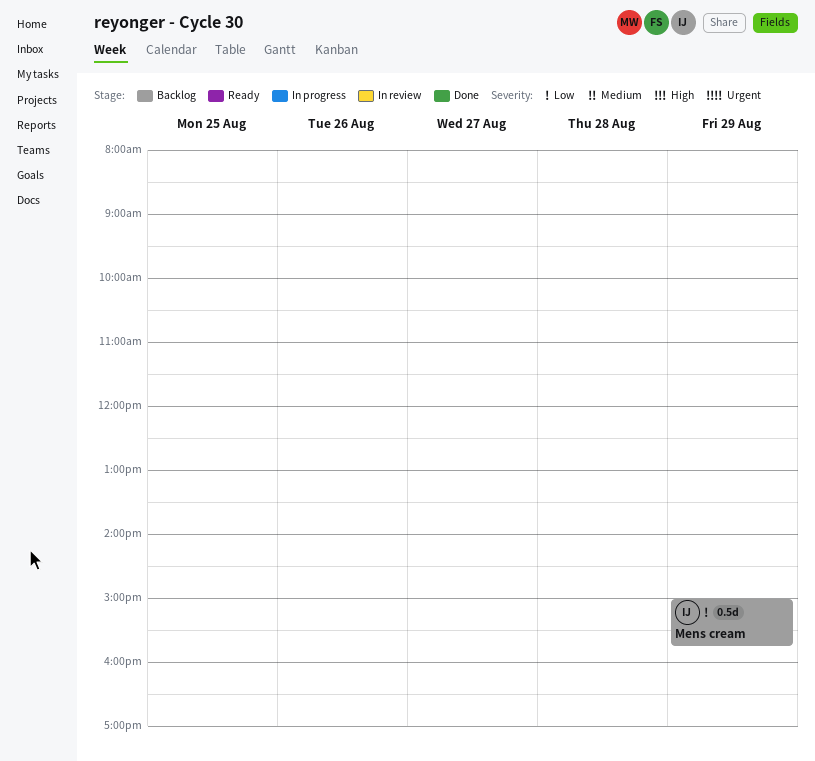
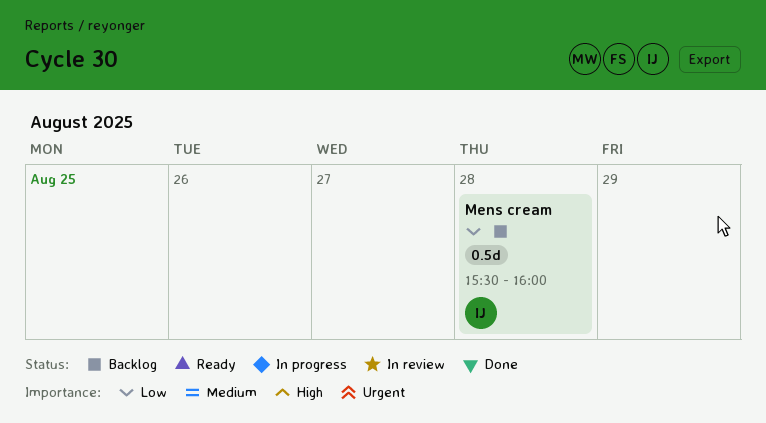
Mens cream, day: Aug 29 -> Aug 28
Mens cream, begins: 15:00 -> 15:30
Mens cream, ends: 15:45 -> 16:00

